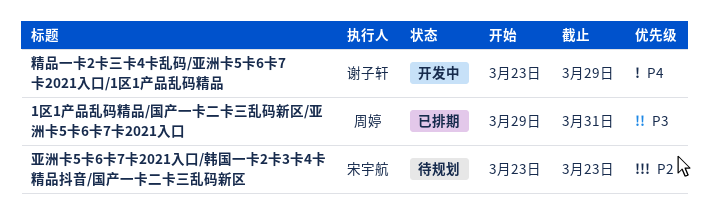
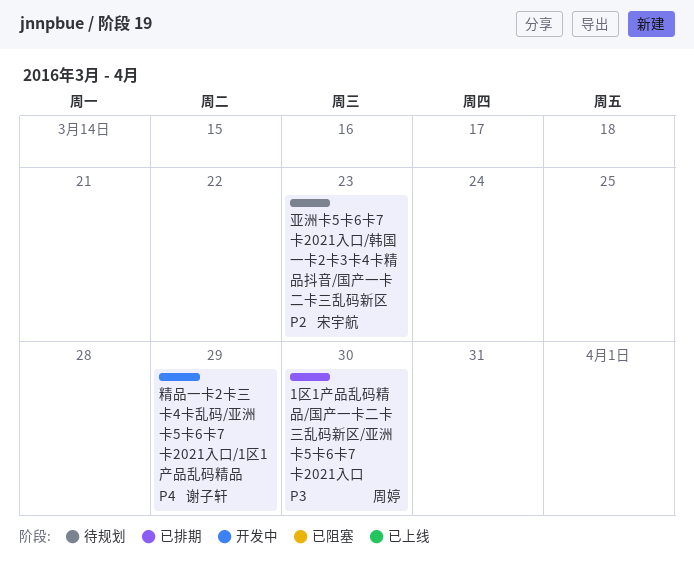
1区1产品乱码精品/国产一卡二卡三乱码新区/亚洲卡5卡6卡7卡2021入口, due: Mar 31 -> Mar 30

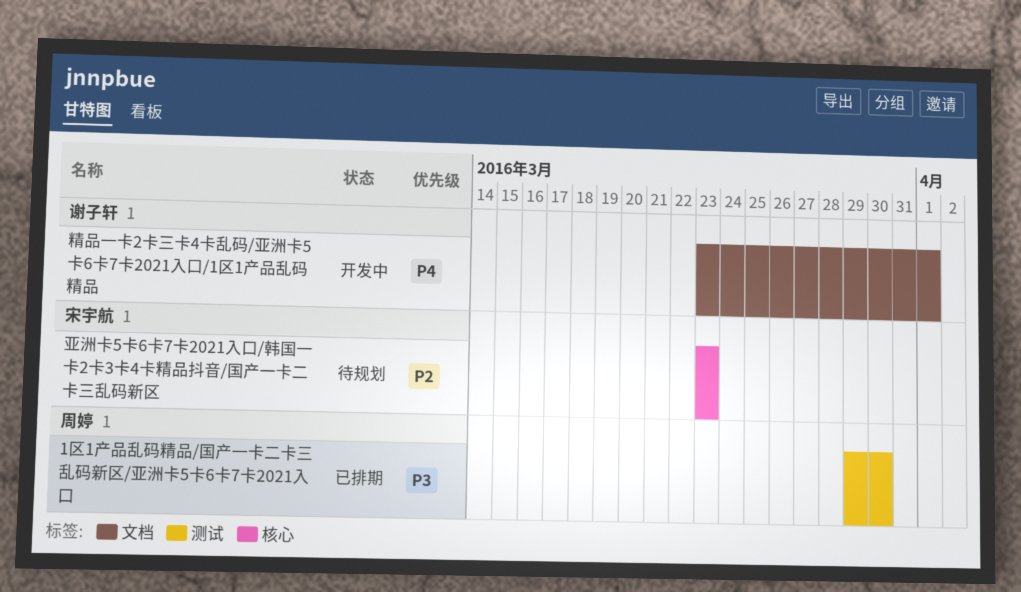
精品一卡2卡三卡4卡乱码/亚洲卡5卡6卡7卡2021入口/1区1产品乱码精品, due: Mar 29 -> Apr 1

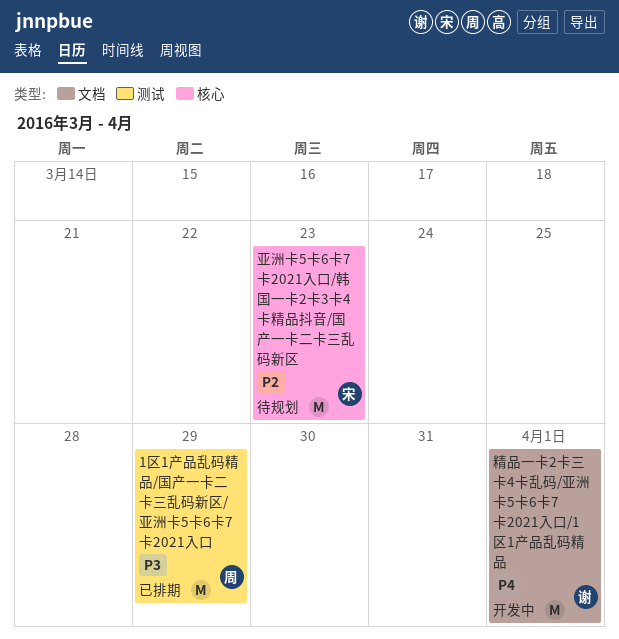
1区1产品乱码精品/国产一卡二卡三乱码新区/亚洲卡5卡6卡7卡2021入口, due: Mar 30 -> Mar 29

